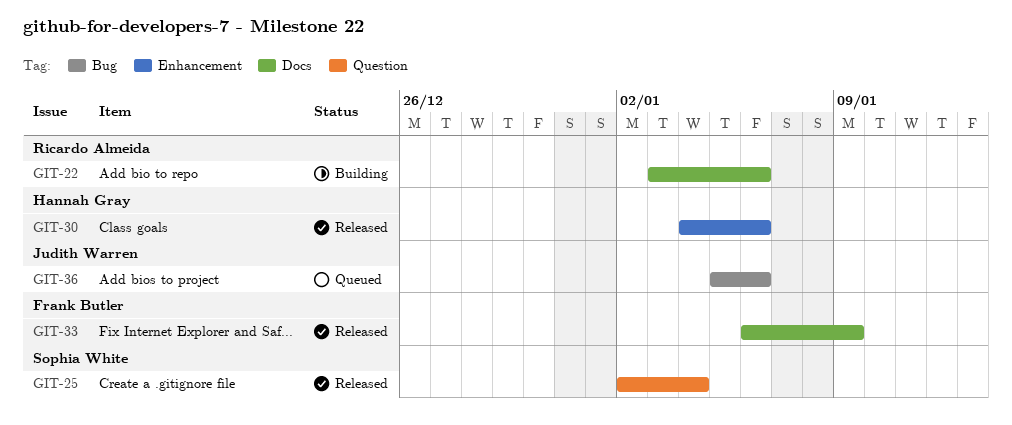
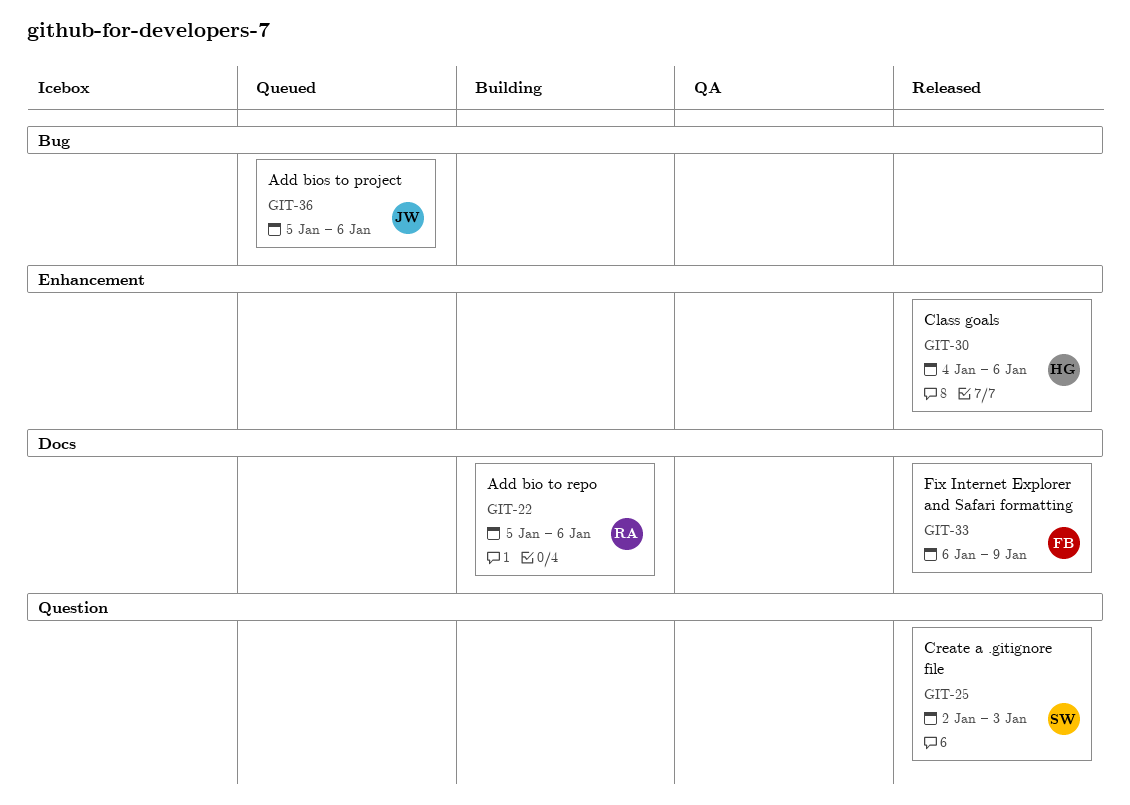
GIT-22, start: Jan 3 -> Jan 5
GIT-25, due: Jan 4 -> Jan 3

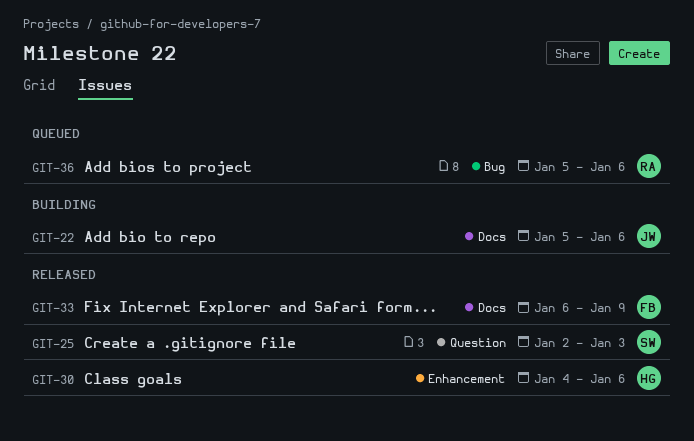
GIT-22, owner: RA -> JW
GIT-36, owner: JW -> RA

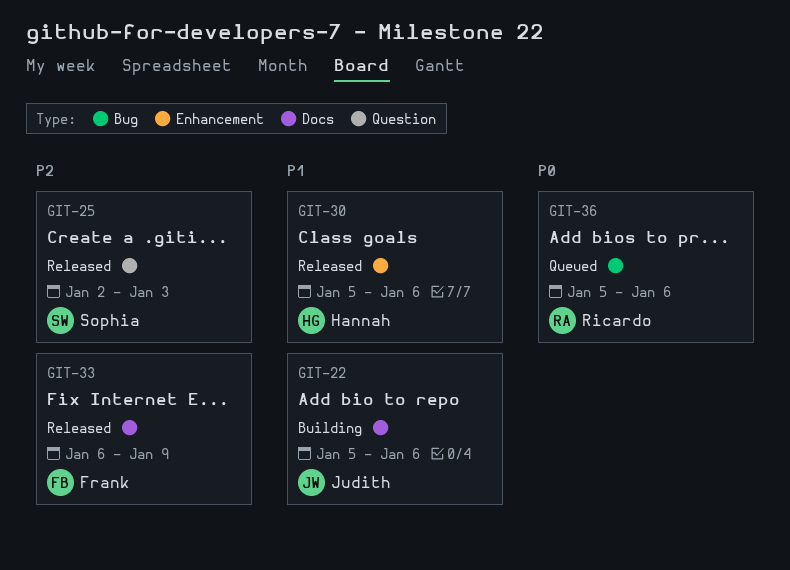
GIT-30, start: Jan 4 -> Jan 5

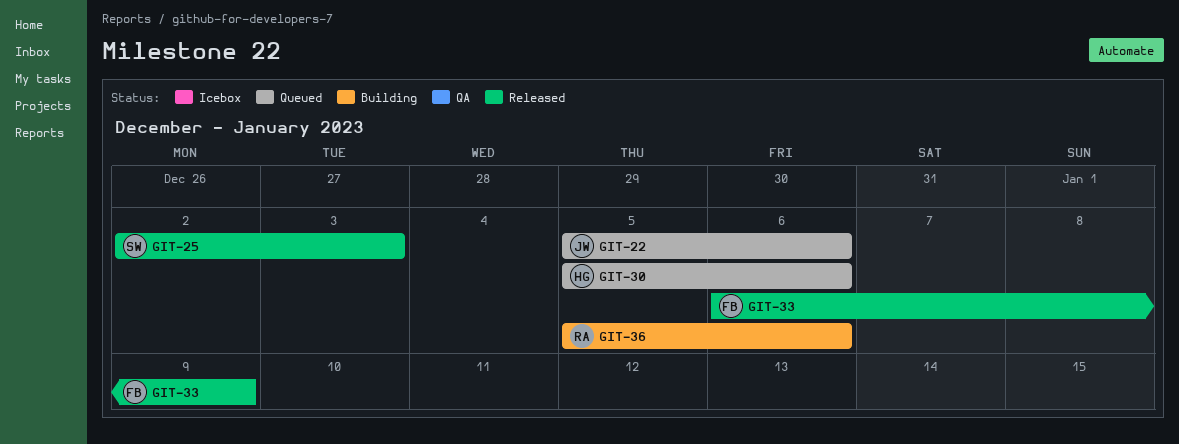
GIT-22, status: Building -> Queued
GIT-30, status: Released -> Queued
GIT-36, status: Queued -> Building

